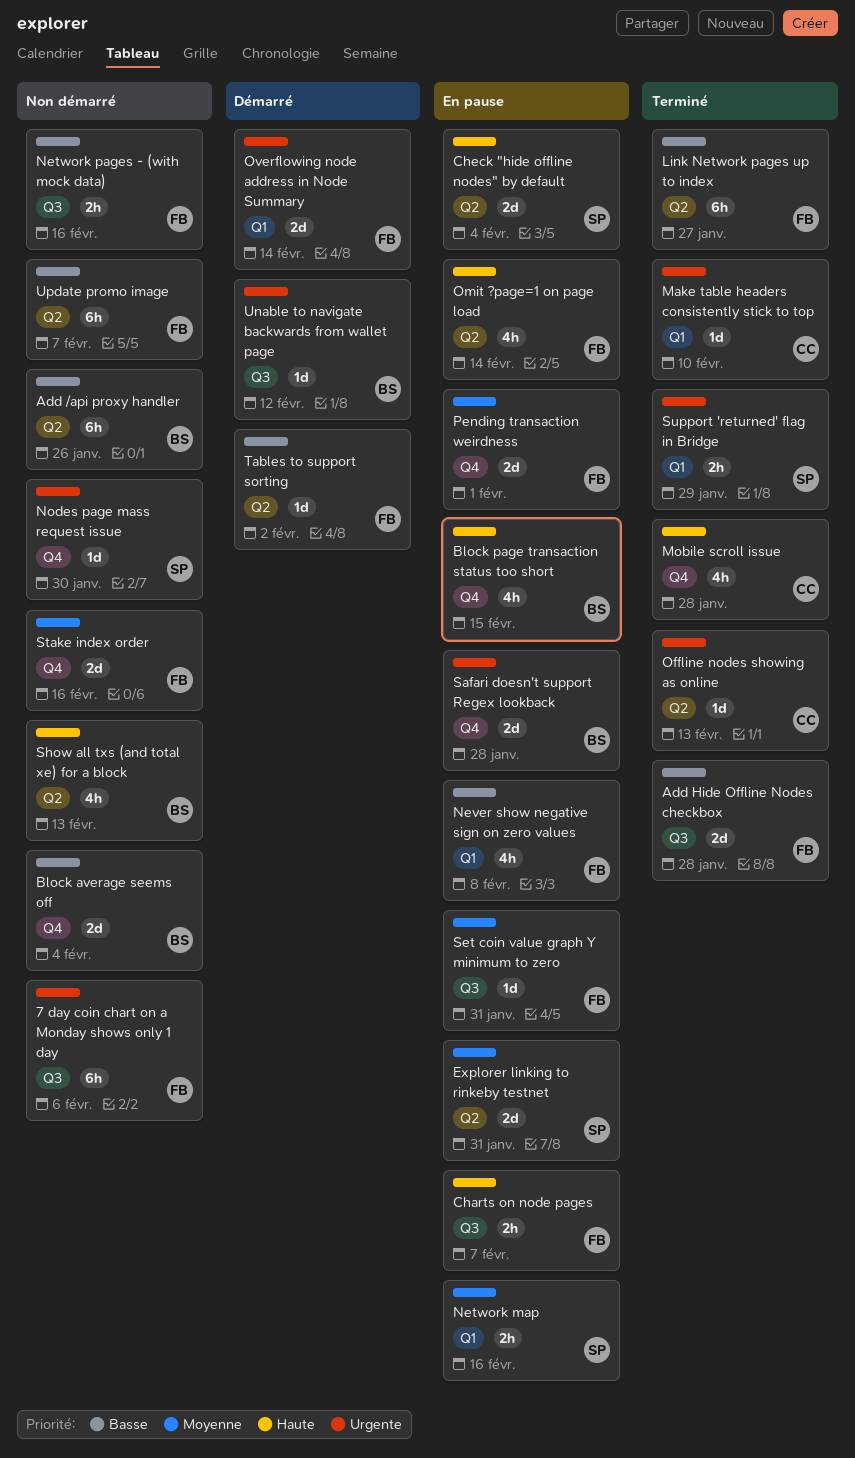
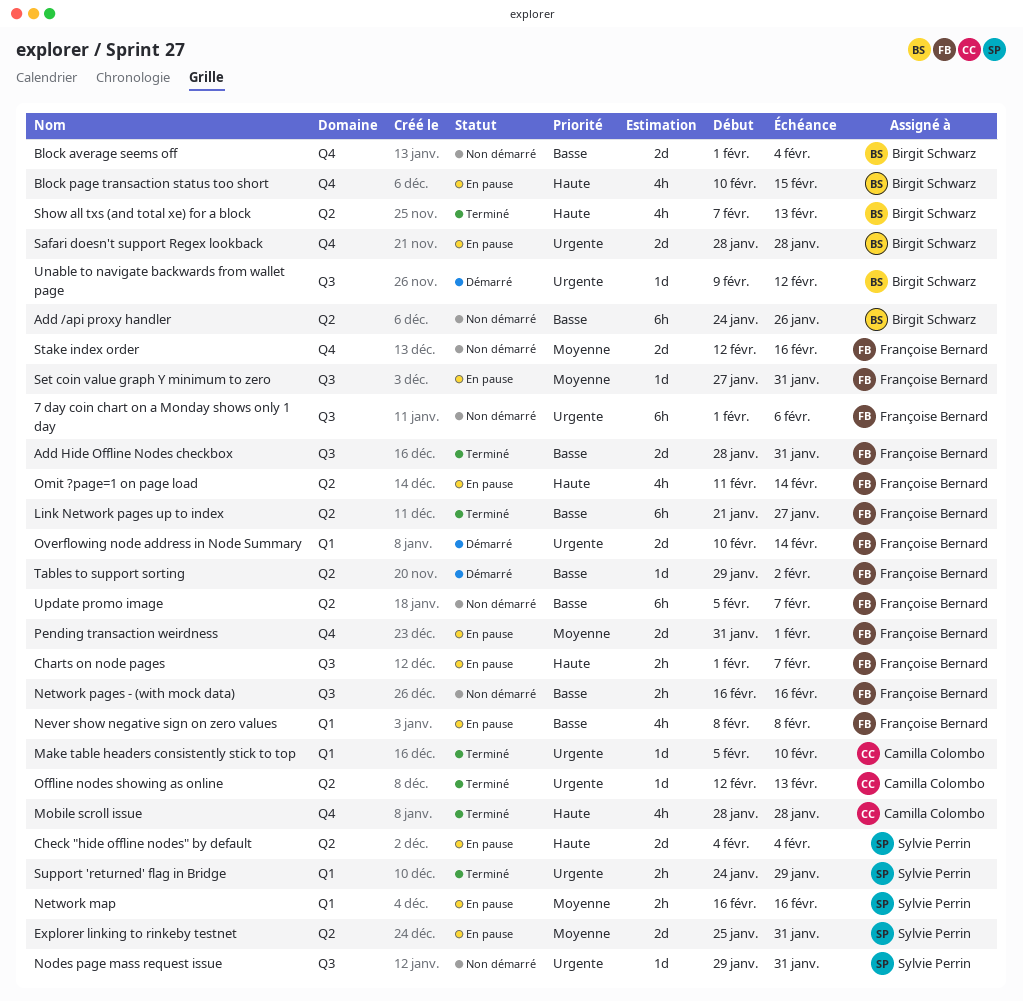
Add Hide Offline Nodes checkbox, due: Jan 28 -> Jan 31
Nodes page mass request issue, label: Q4 -> Q3
Nodes page mass request issue, due: Jan 30 -> Jan 31
Show all txs (and total xe) for a block, status: Non démarré -> Terminé

